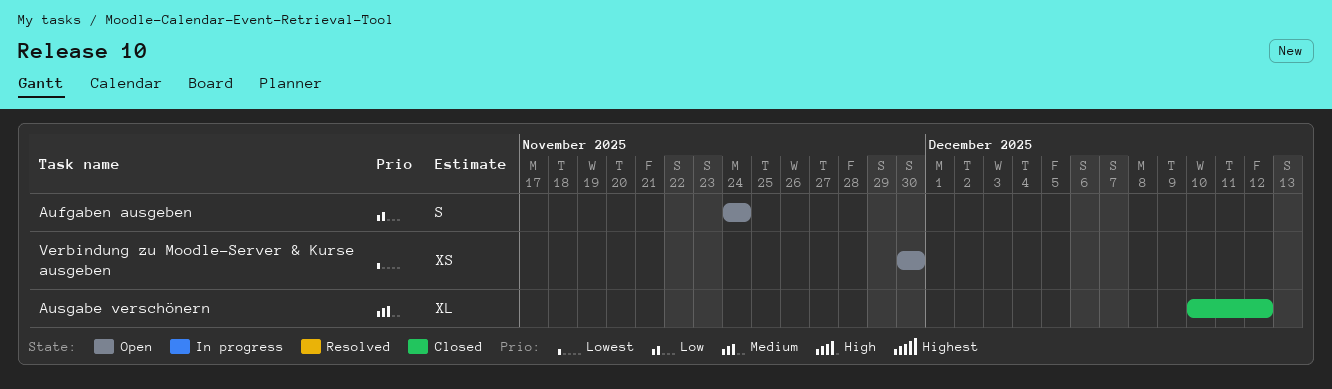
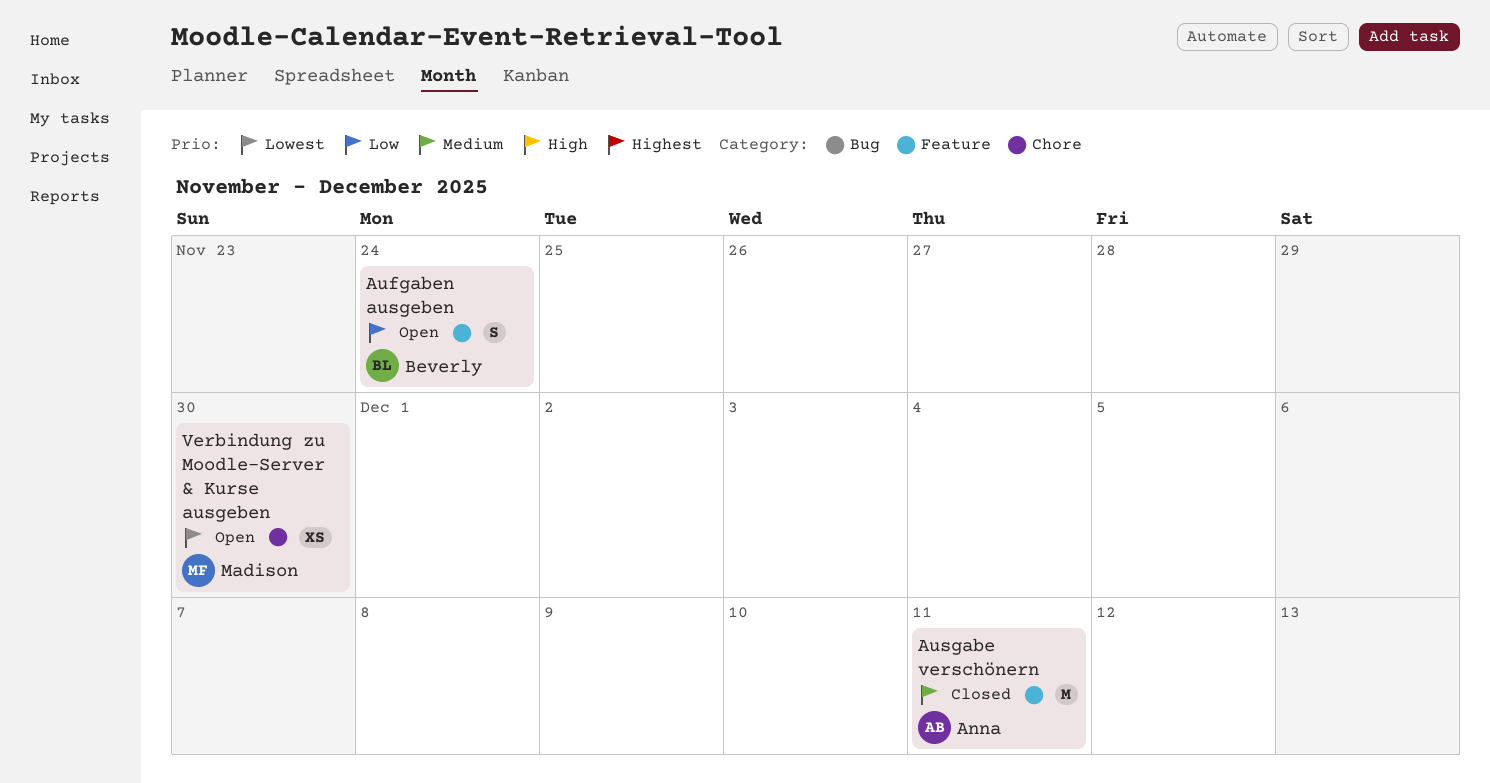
Ausgabe verschönern, estimate: XL -> M
Ausgabe verschönern, due: Dec 12 -> Dec 11

